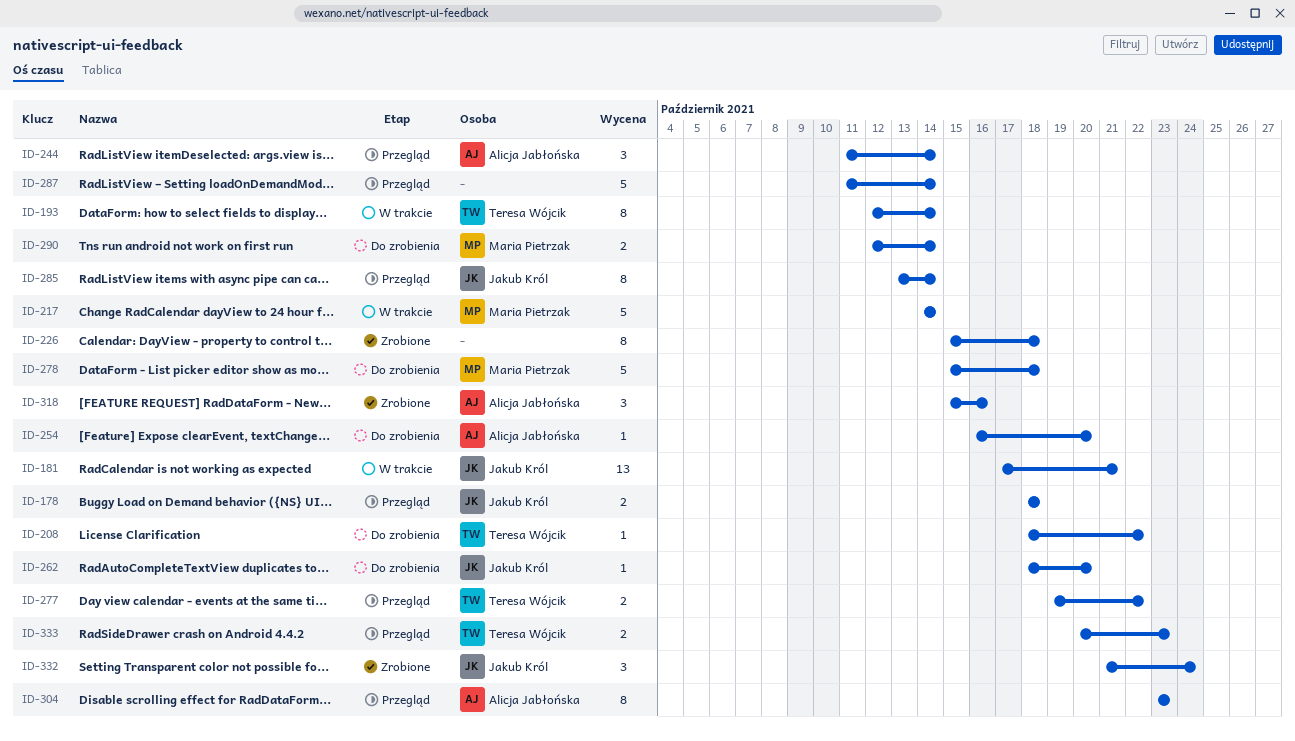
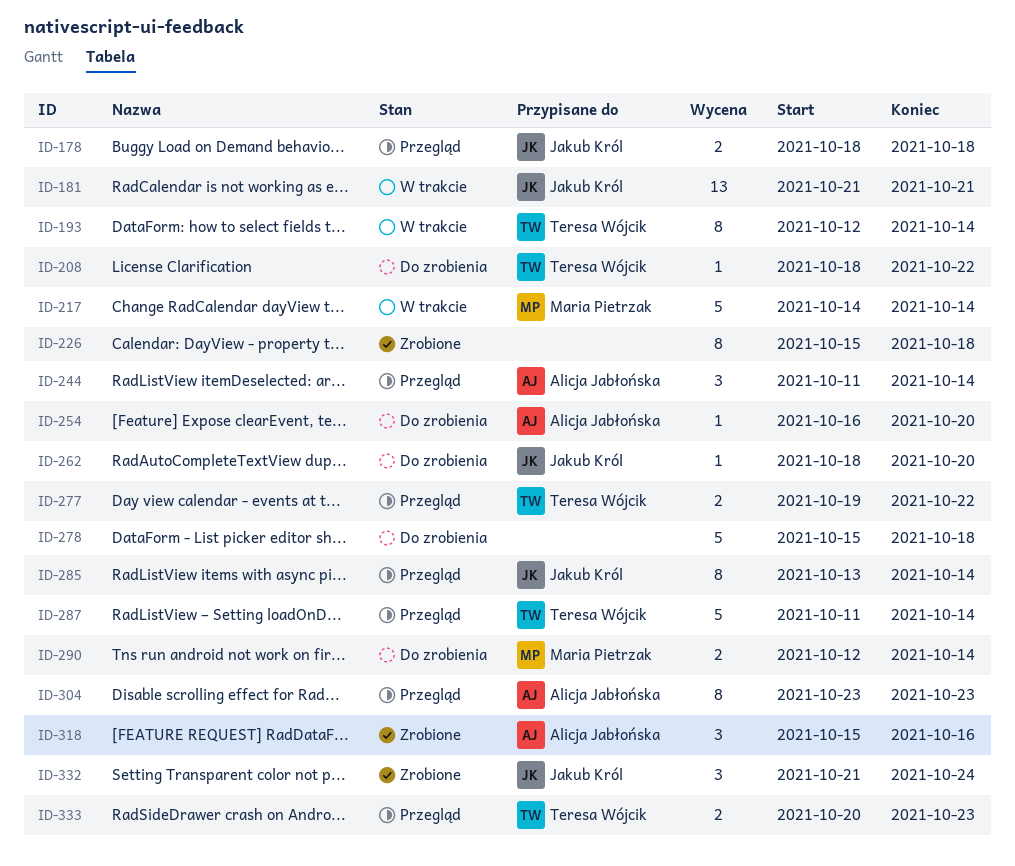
ID-181, start: Oct 17 -> Oct 21
ID-278, owner: Maria Pietrzak -> none
ID-287, owner: none -> Teresa Wójcik

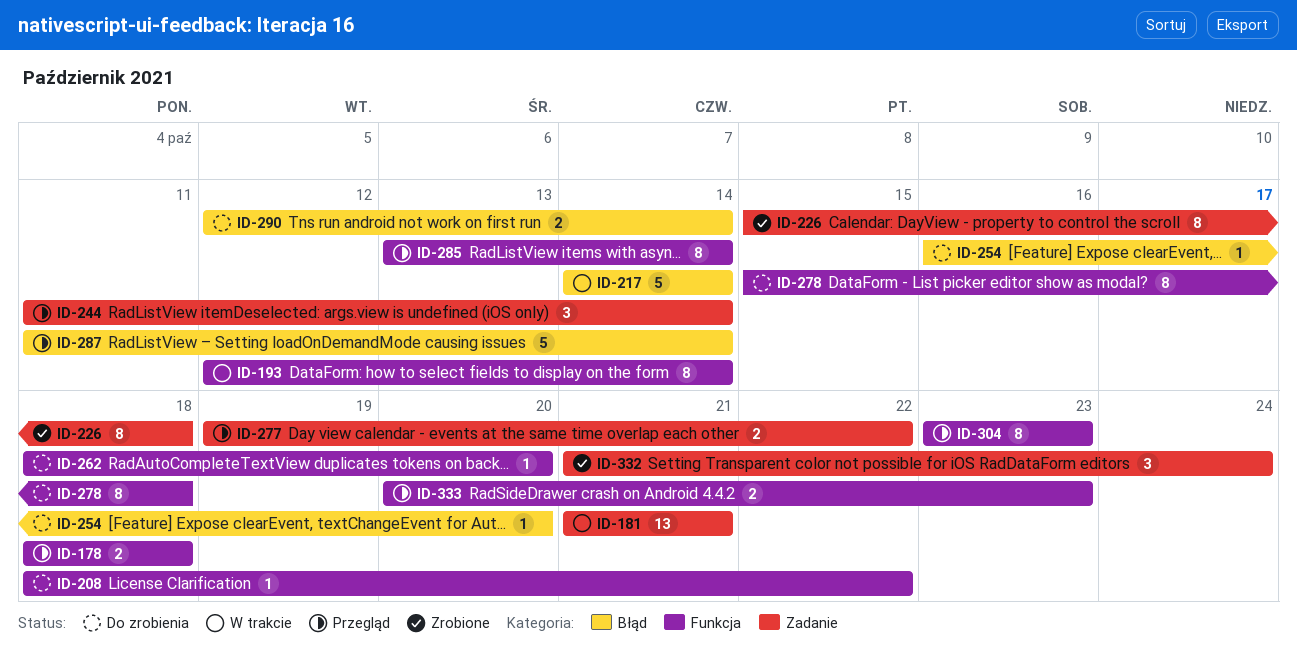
ID-278, estimate: 5 -> 8
ID-318: present -> none

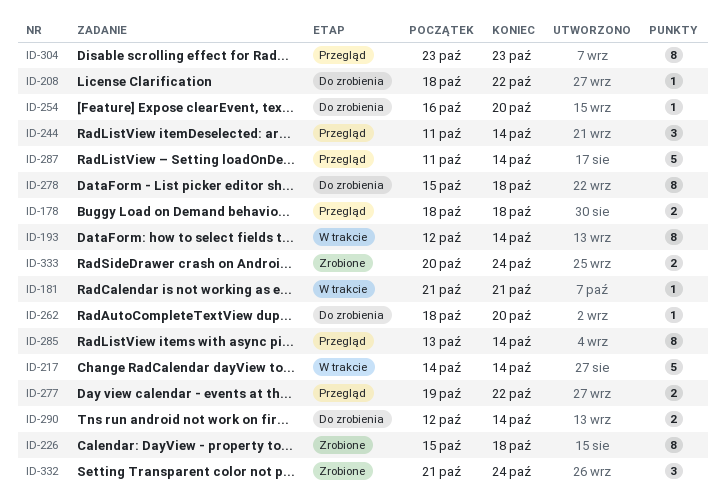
ID-181, estimate: 13 -> 1
ID-333, status: Przegląd -> Zrobione
ID-333, due: Oct 23 -> Oct 24

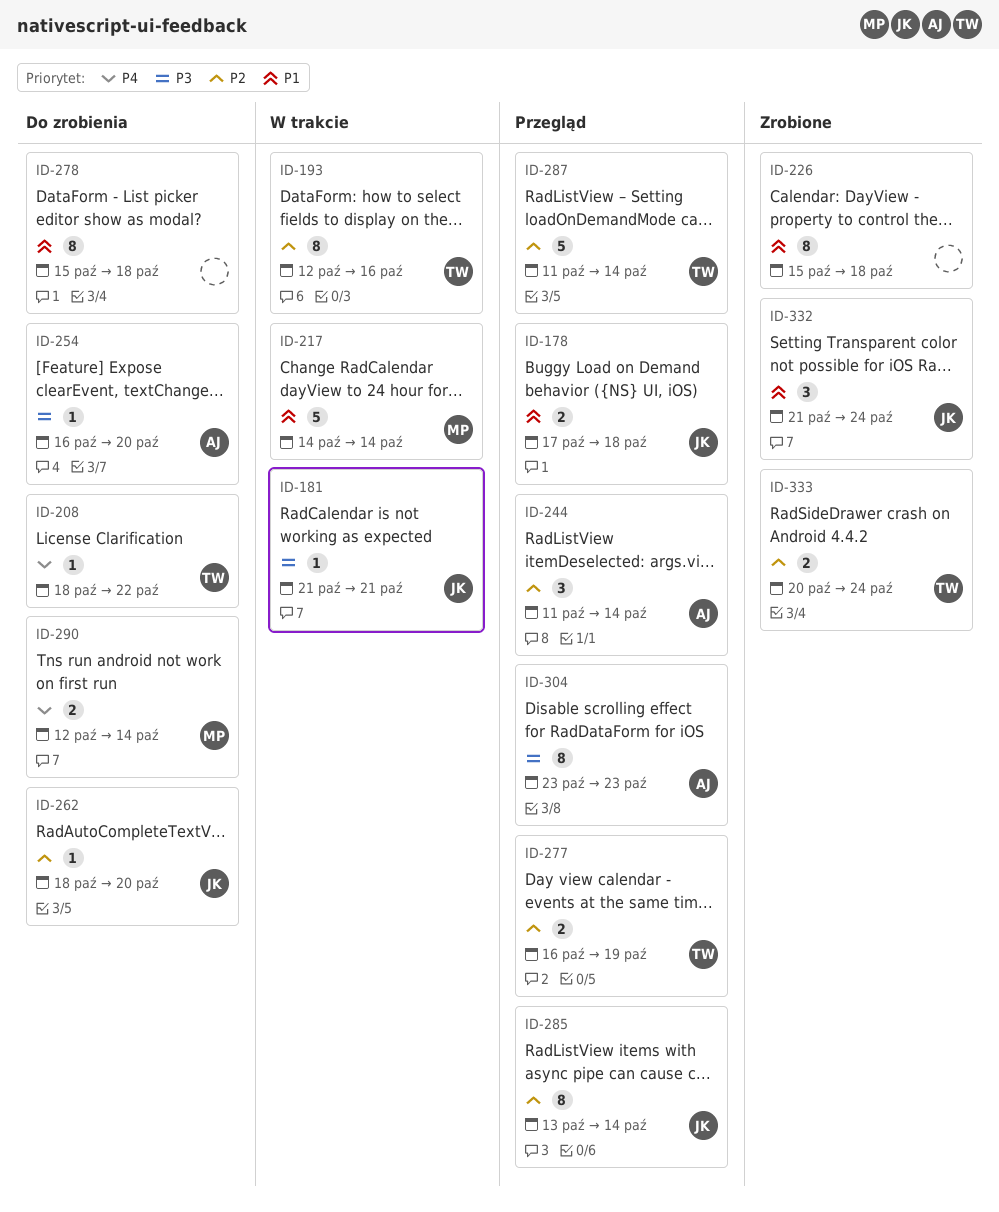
ID-178, start: Oct 18 -> Oct 17
ID-193, due: Oct 14 -> Oct 16
ID-277, start: Oct 19 -> Oct 16
ID-277, due: Oct 22 -> Oct 19

